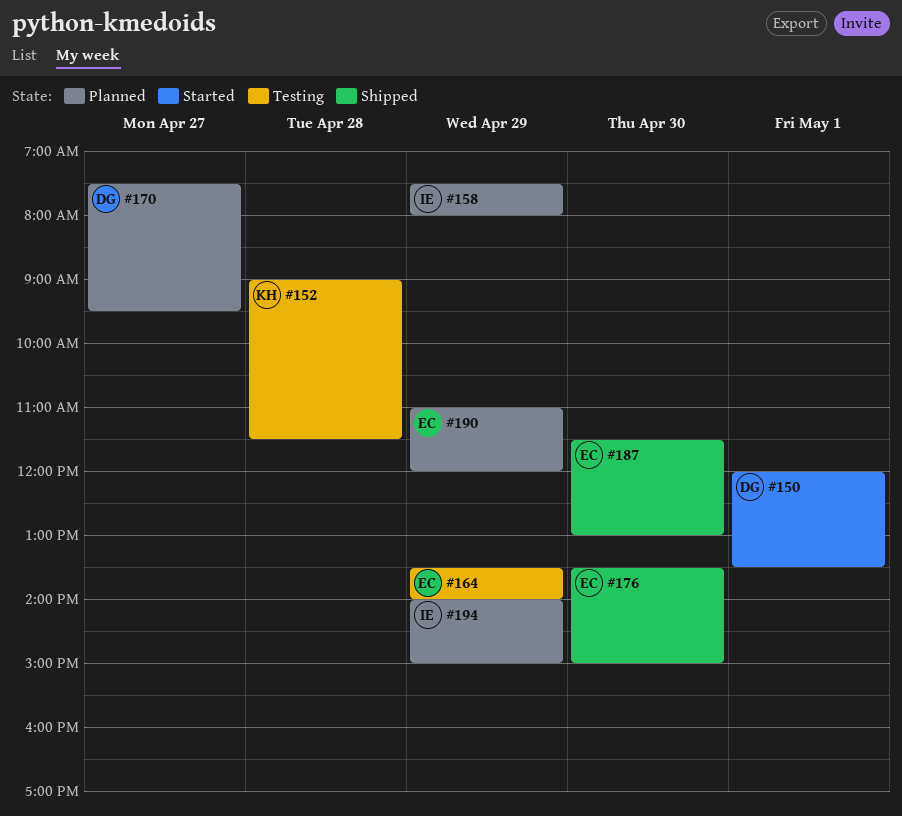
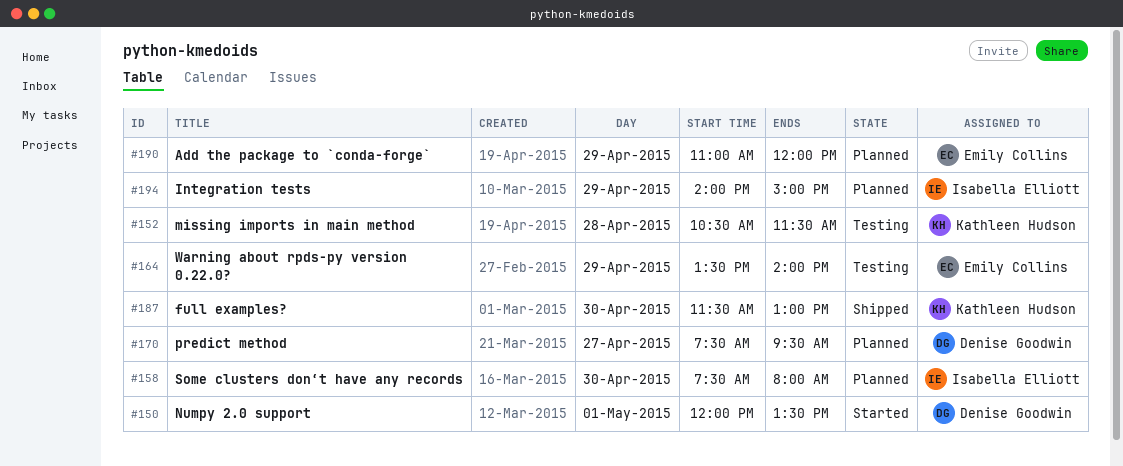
#152, begins: 09:00 -> 10:30
#158, day: Apr 29 -> Apr 30
#176: present -> none
#187, owner: Emily Collins -> Kathleen Hudson

